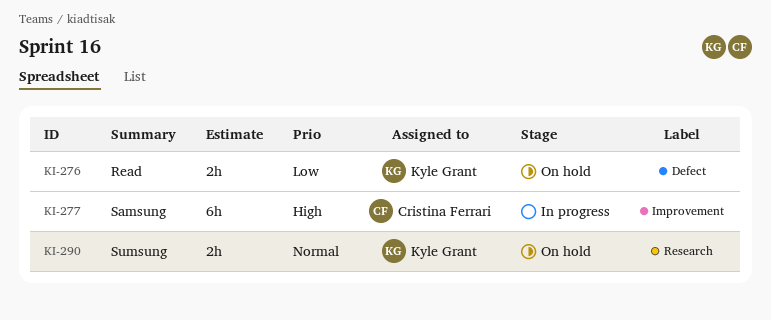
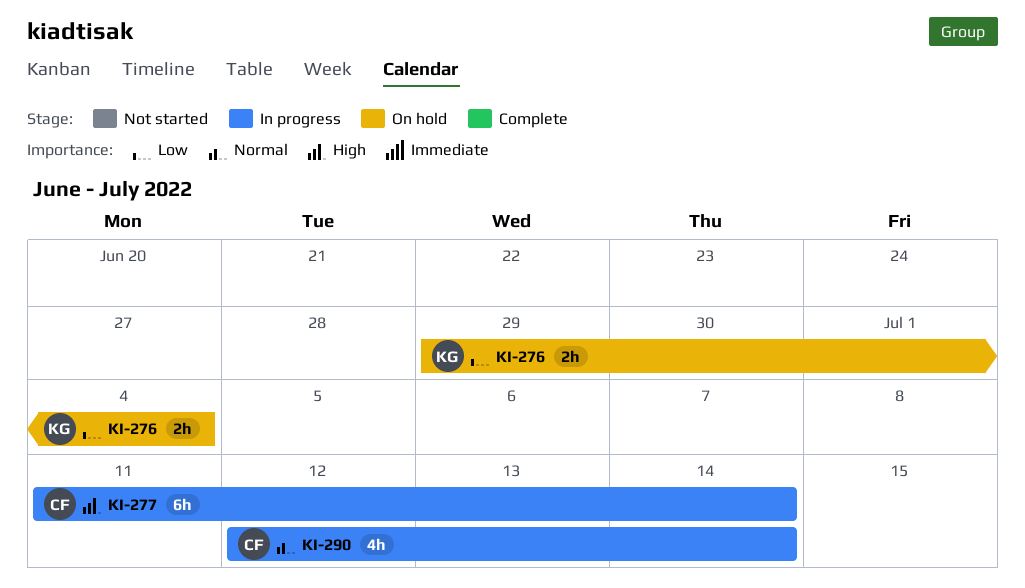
KI-290, status: On hold -> In progress
KI-290, owner: Kyle Grant -> Cristina Ferrari
KI-290, estimate: 2h -> 4h

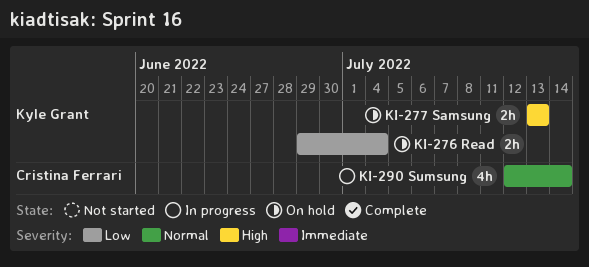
KI-277, status: In progress -> On hold
KI-277, owner: Cristina Ferrari -> Kyle Grant
KI-277, estimate: 6h -> 2h
KI-277, start: Jul 11 -> Jul 13
KI-277, due: Jul 14 -> Jul 13

